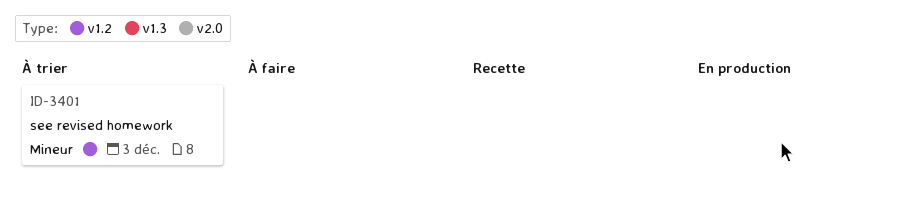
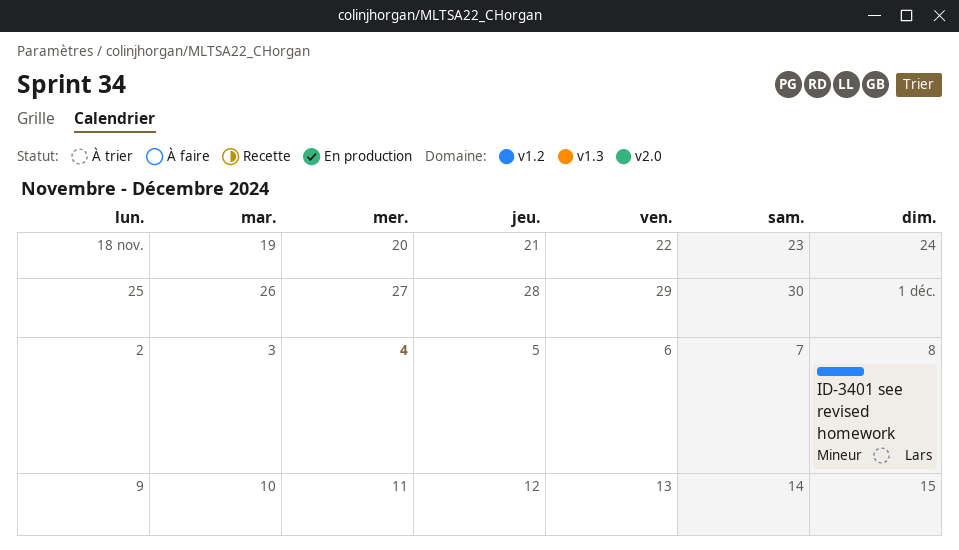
ID-3401, due: Dec 3 -> Dec 8

